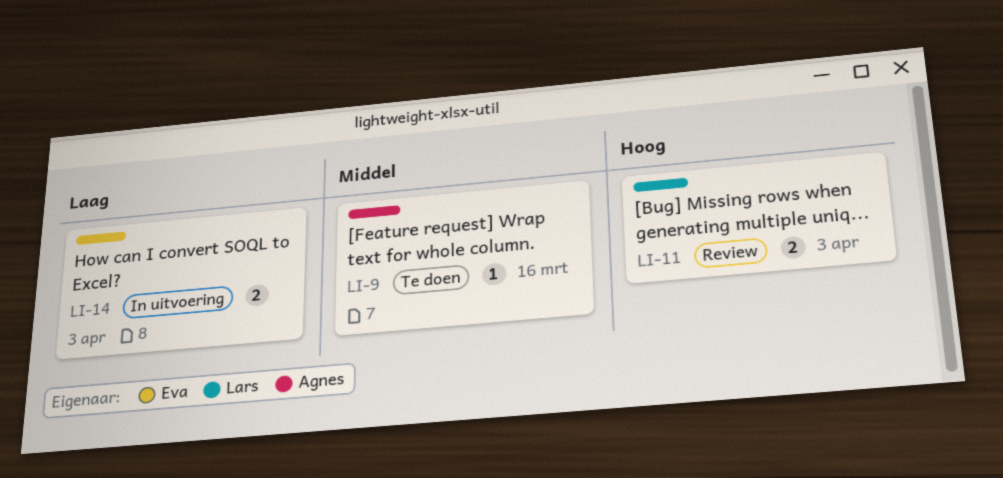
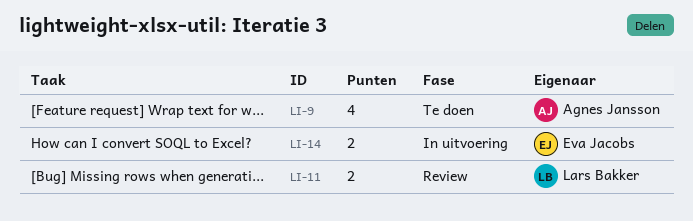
LI-9, estimate: 1 -> 4

